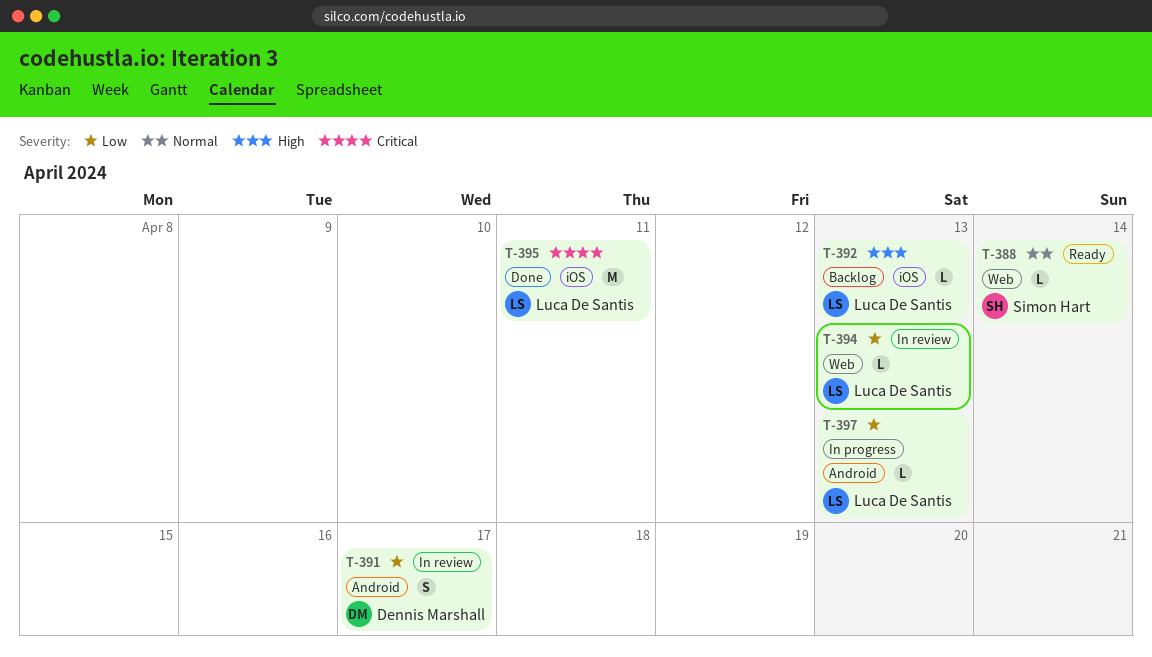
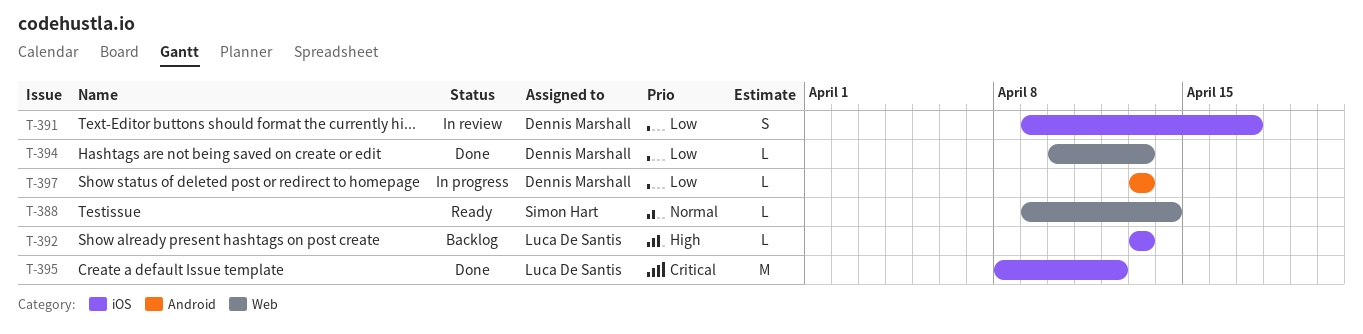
T-391, label: Android -> iOS
T-394, status: In review -> Done
T-394, owner: Luca De Santis -> Dennis Marshall
T-395, due: Apr 11 -> Apr 12
T-397, owner: Luca De Santis -> Dennis Marshall

